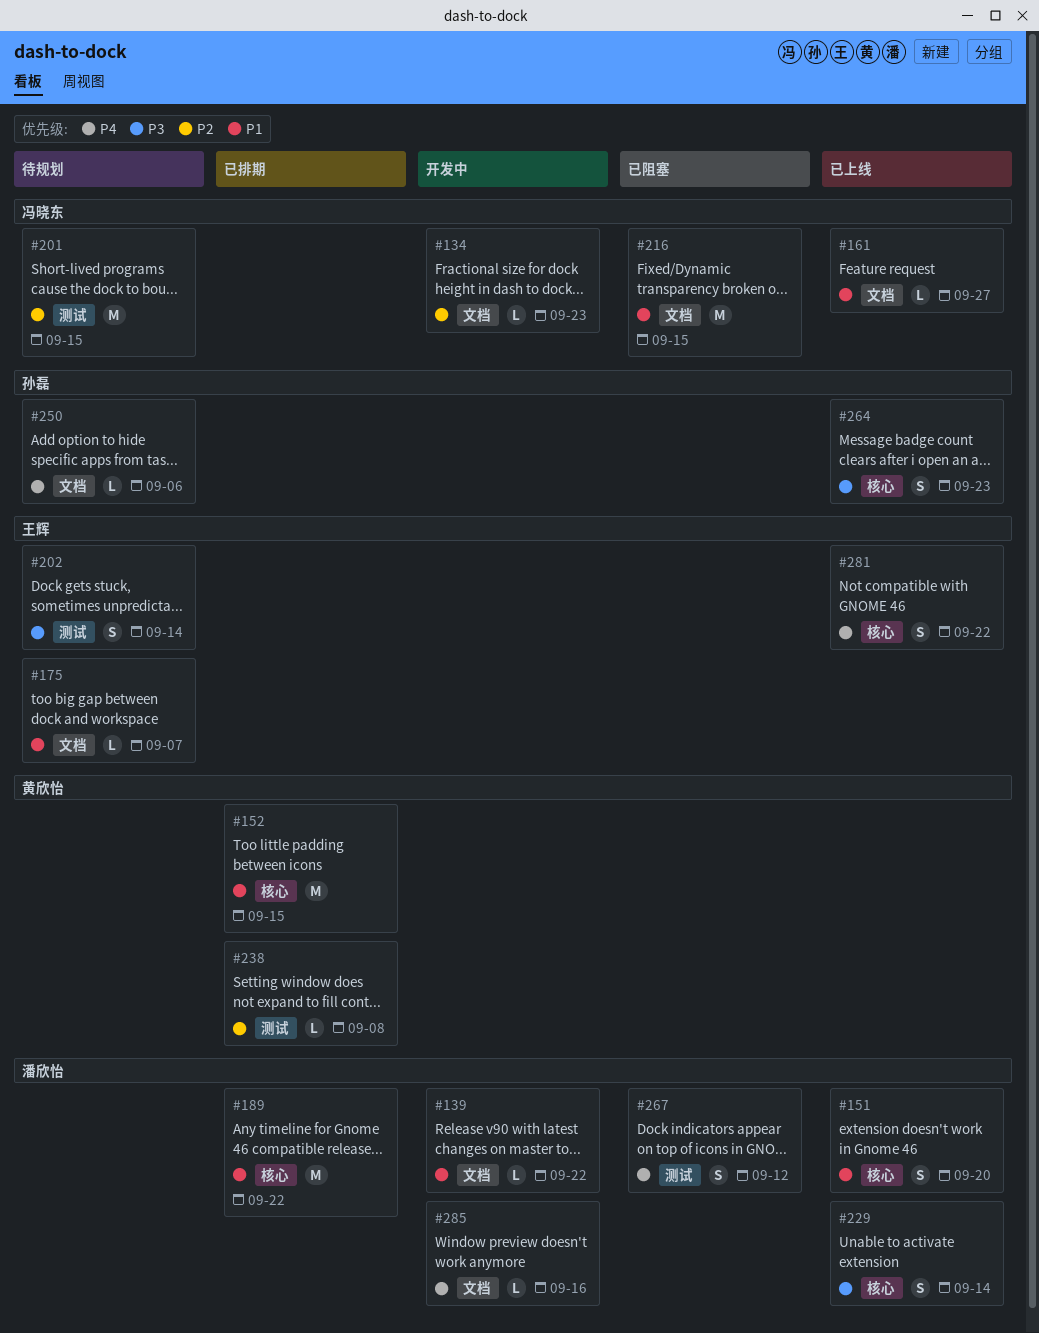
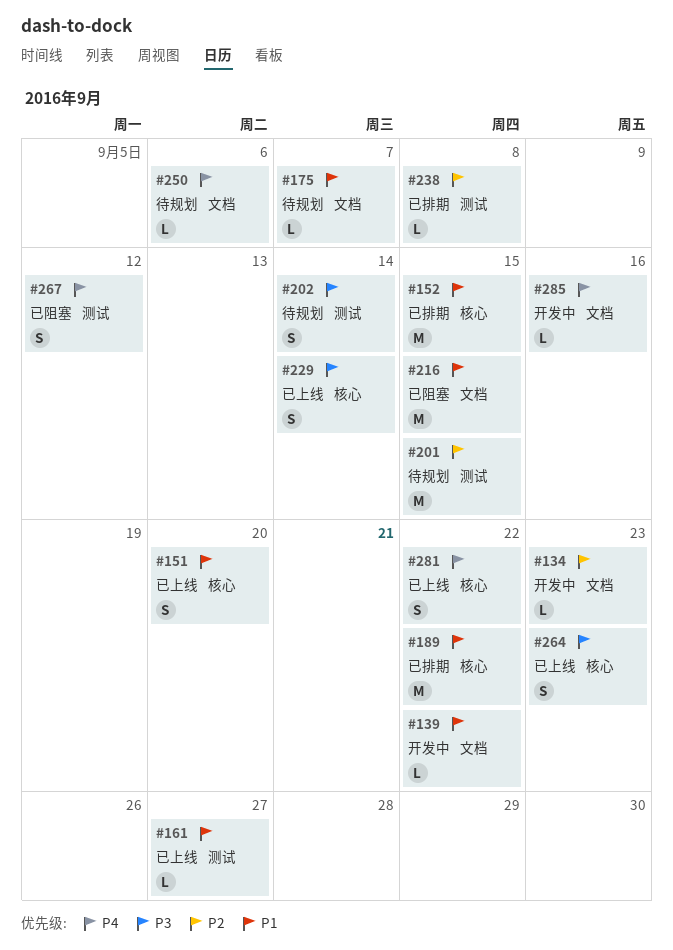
#161, label: 文档 -> 测试

